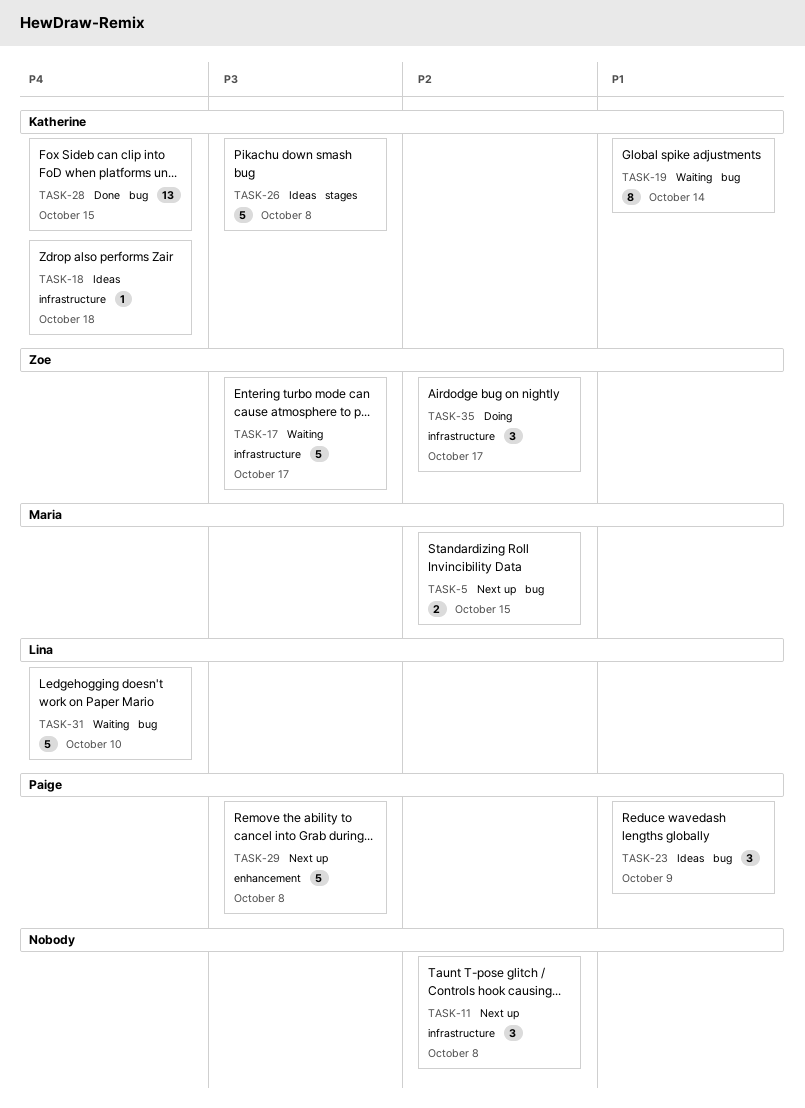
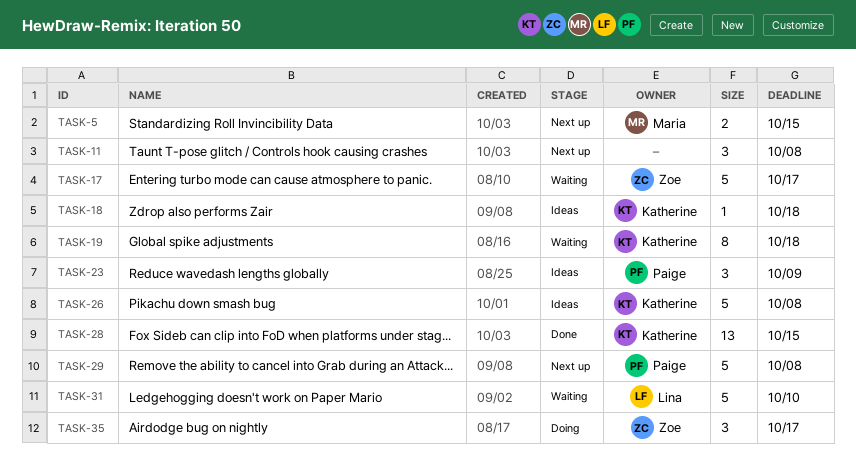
TASK-19, due: Oct 14 -> Oct 18

